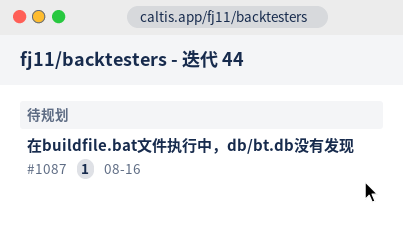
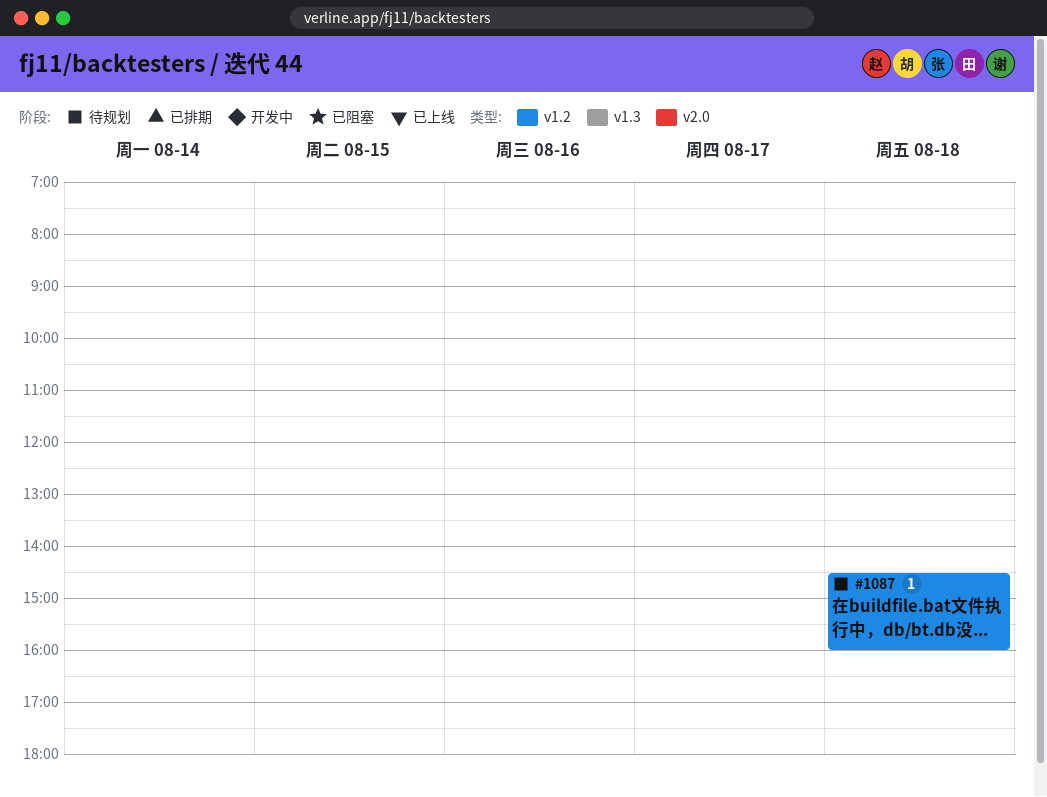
#1087, day: Aug 16 -> Aug 18

